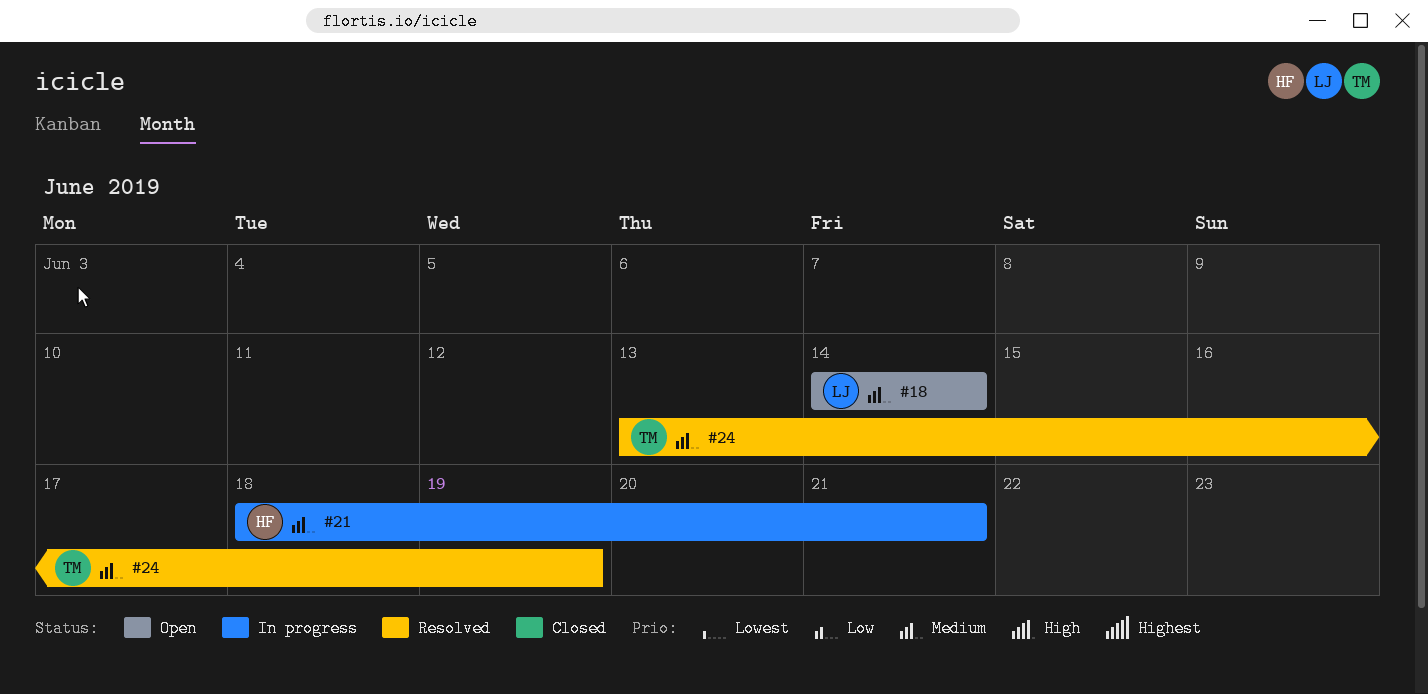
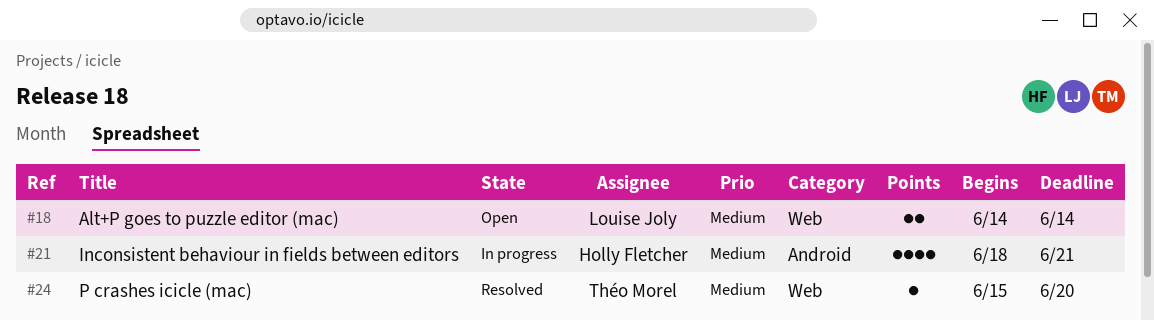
#24, start: Jun 13 -> Jun 15
#24, due: Jun 19 -> Jun 20

